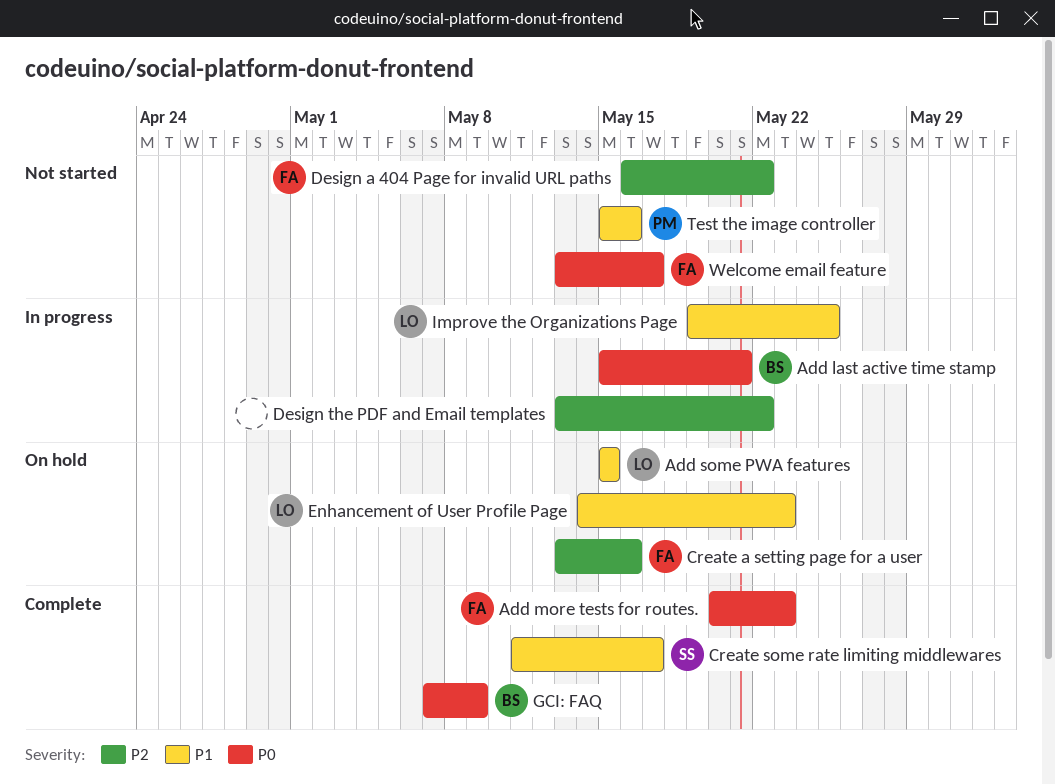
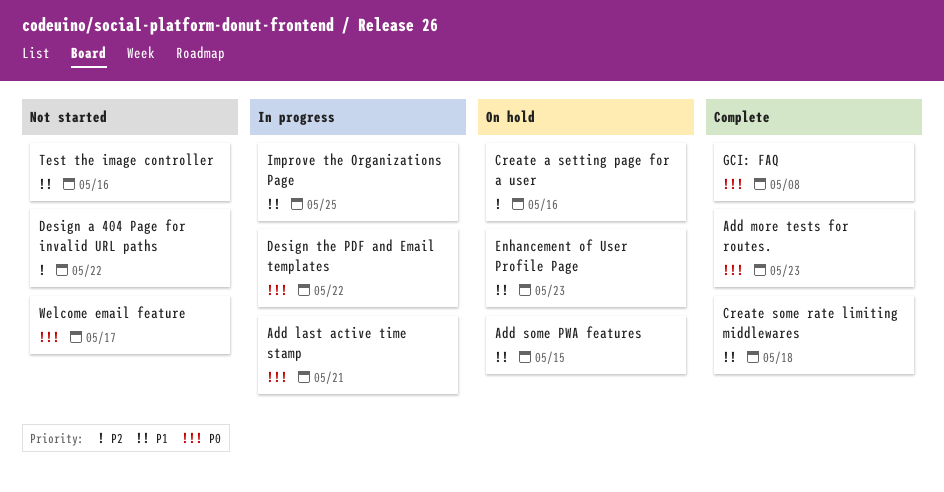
Create some rate limiting middlewares, due: May 17 -> May 18
Design the PDF and Email templates, priority: P2 -> P0
GCI: FAQ, due: May 9 -> May 8

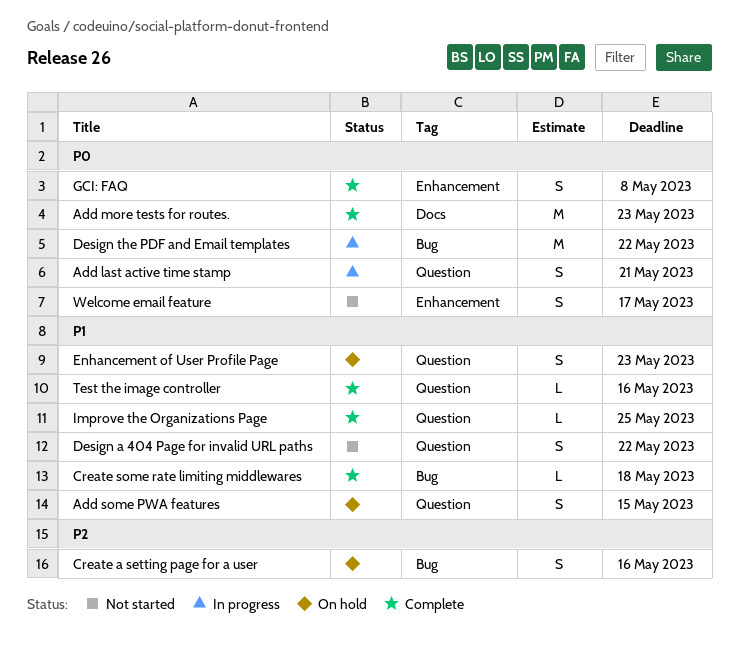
Design a 404 Page for invalid URL paths, priority: P2 -> P1
Improve the Organizations Page, status: In progress -> Complete
Test the image controller, status: Not started -> Complete

